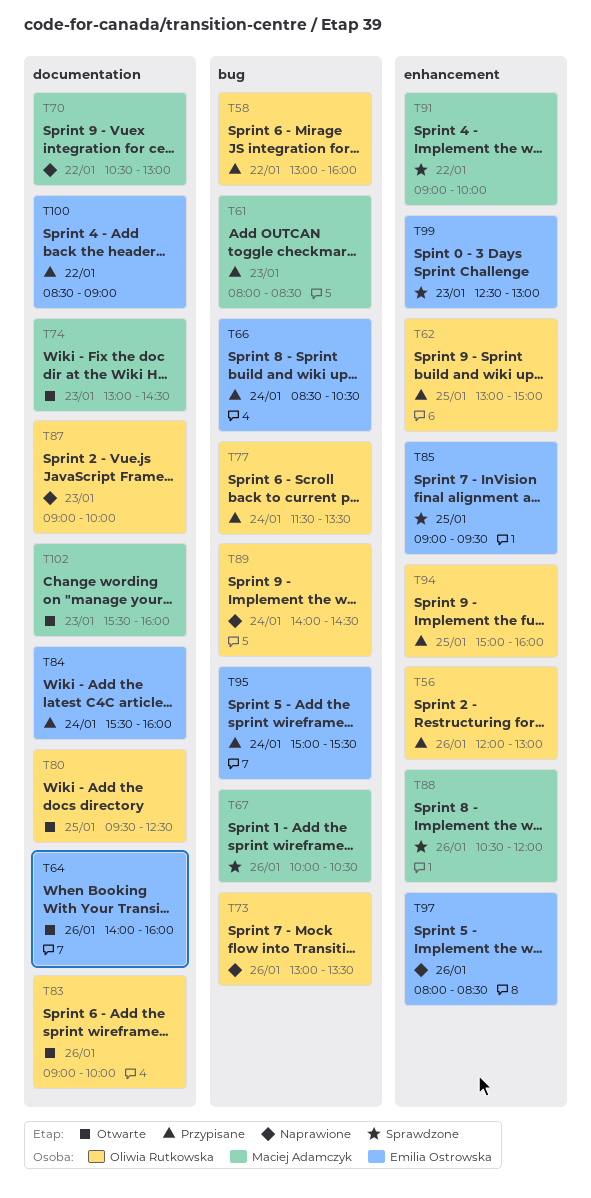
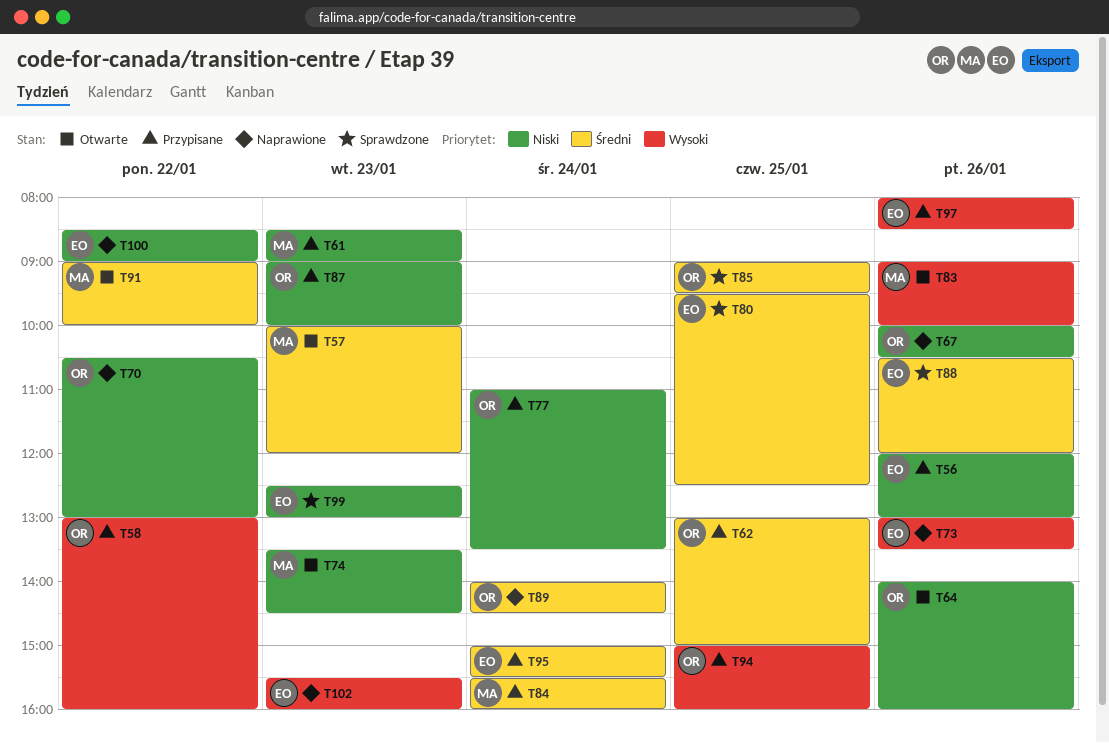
T56, owner: Oliwia Rutkowska -> Emilia Ostrowska
T57: none -> present
T61, begins: 08:00 -> 08:30
T61, ends: 08:30 -> 09:00
T64, owner: Emilia Ostrowska -> Oliwia Rutkowska
T66: present -> none
T67, status: Sprawdzone -> Naprawione
T67, owner: Maciej Adamczyk -> Oliwia Rutkowska
T70, owner: Maciej Adamczyk -> Oliwia Rutkowska
T73, owner: Oliwia Rutkowska -> Emilia Ostrowska
T74, begins: 13:00 -> 13:30
T77, begins: 11:30 -> 11:00
T80, status: Otwarte -> Sprawdzone
T80, owner: Oliwia Rutkowska -> Emilia Ostrowska
T83, owner: Oliwia Rutkowska -> Maciej Adamczyk
T84, owner: Emilia Ostrowska -> Maciej Adamczyk
T85, owner: Emilia Ostrowska -> Oliwia Rutkowska
T87, status: Naprawione -> Przypisane
T88, owner: Maciej Adamczyk -> Emilia Ostrowska
T91, status: Sprawdzone -> Otwarte
T97, status: Naprawione -> Przypisane
T100, status: Przypisane -> Naprawione
T102, status: Otwarte -> Naprawione
T102, owner: Maciej Adamczyk -> Emilia Ostrowska

